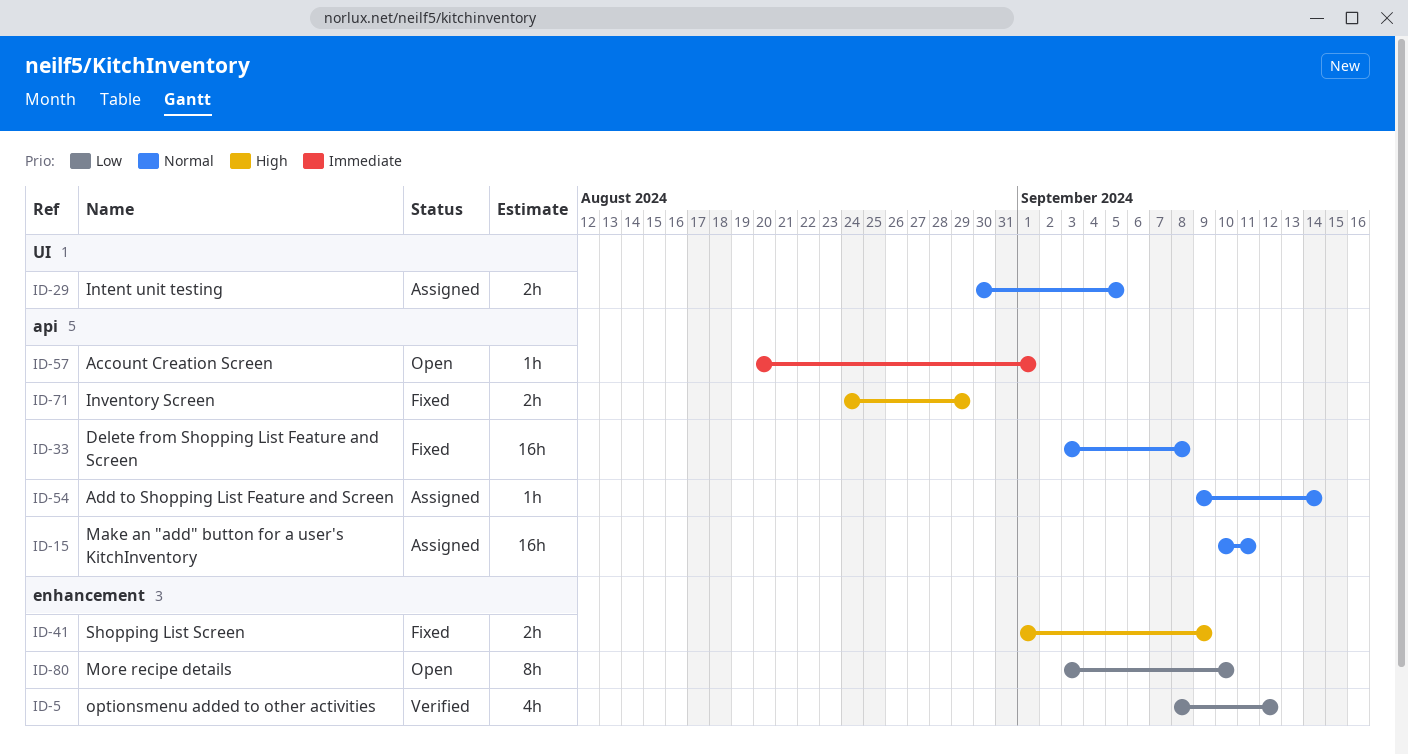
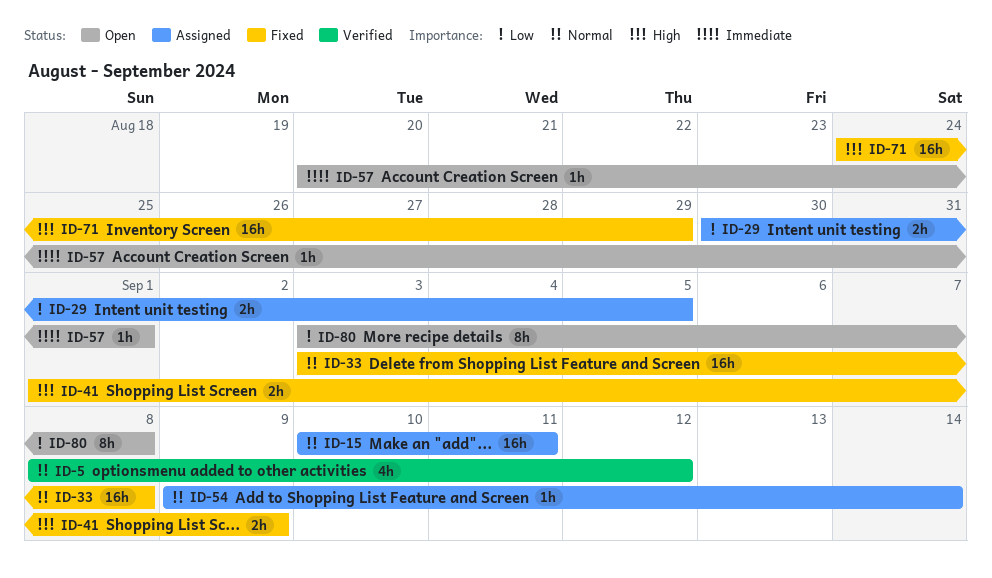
ID-5, priority: Low -> Normal
ID-29, priority: Normal -> Low
ID-71, estimate: 2h -> 16h
ID-80, due: Sep 10 -> Sep 8

